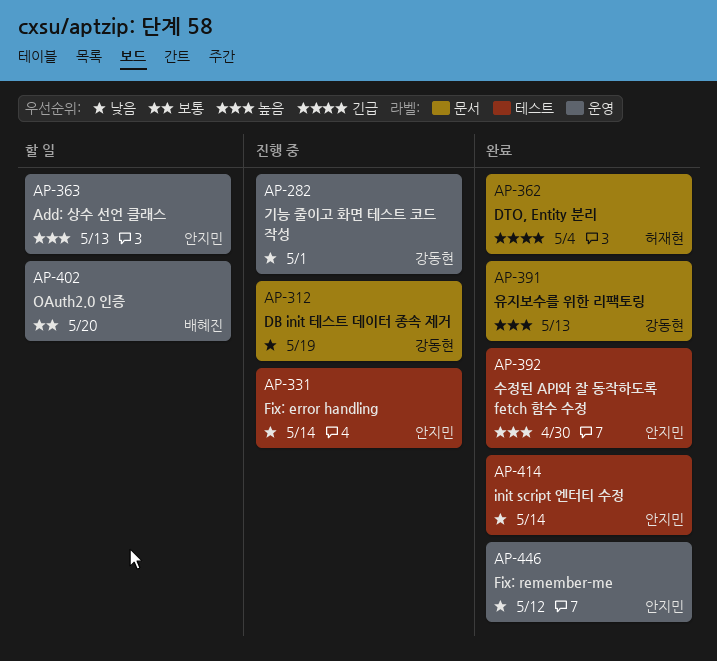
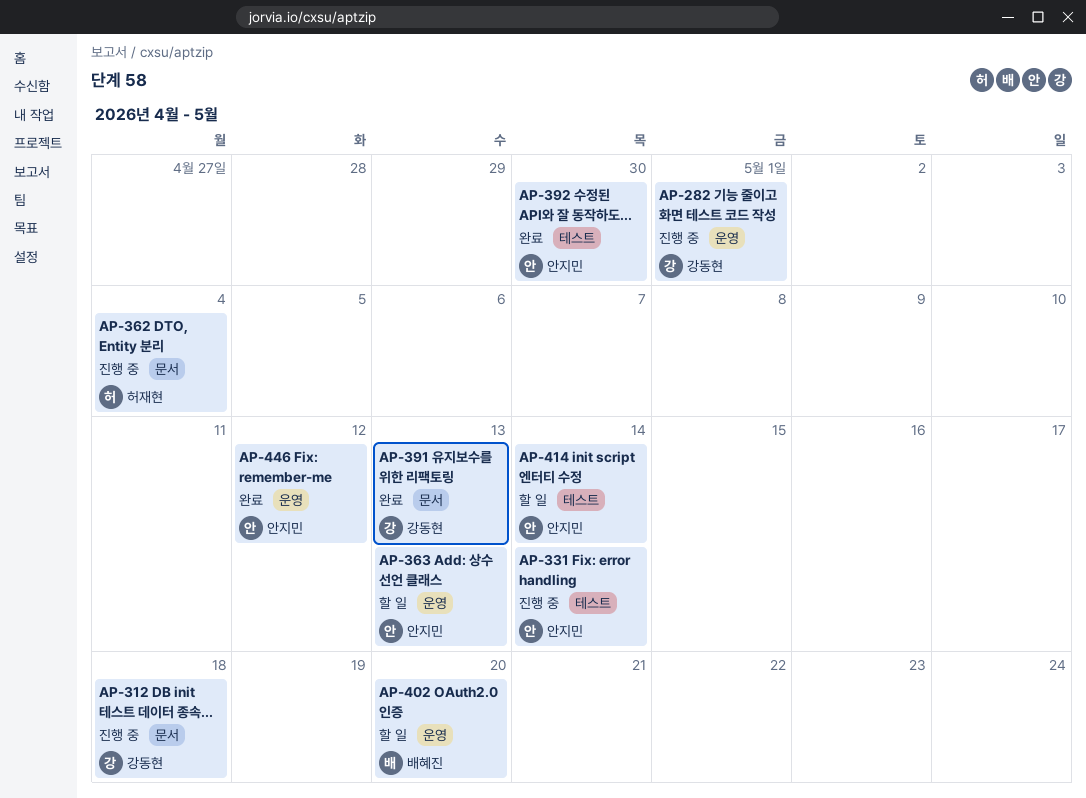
AP-312, due: May 19 -> May 18
AP-362, status: 완료 -> 진행 중
AP-414, status: 완료 -> 할 일

